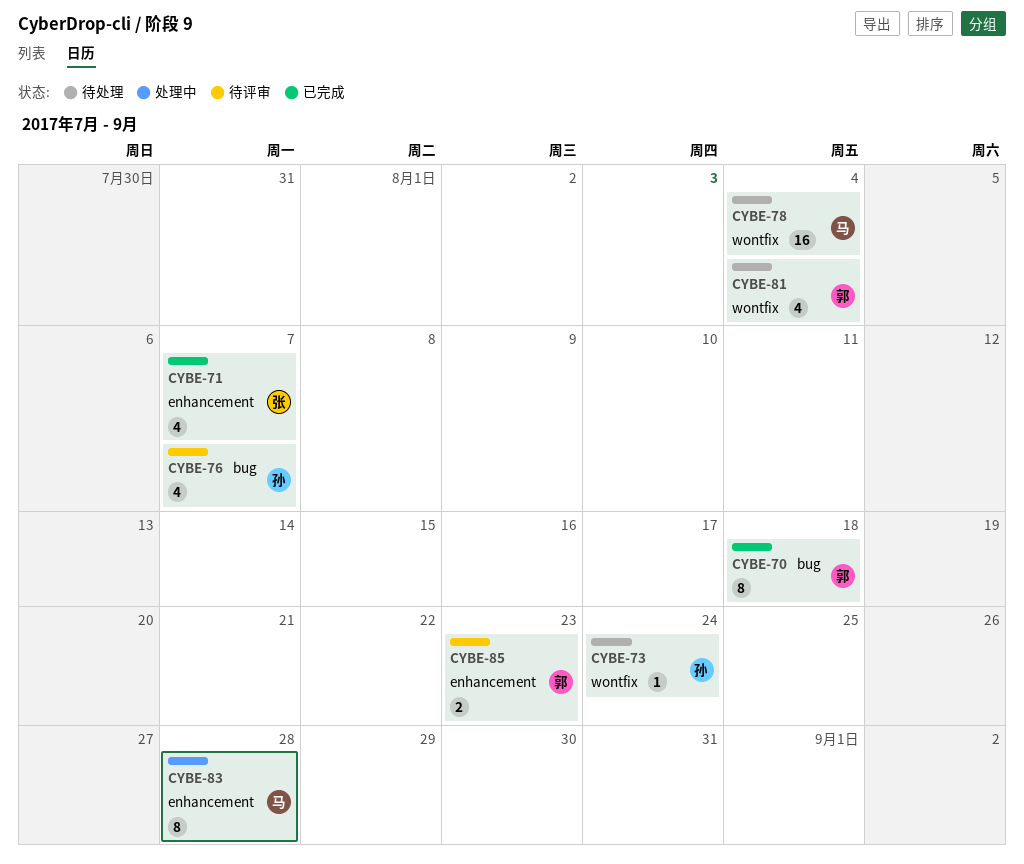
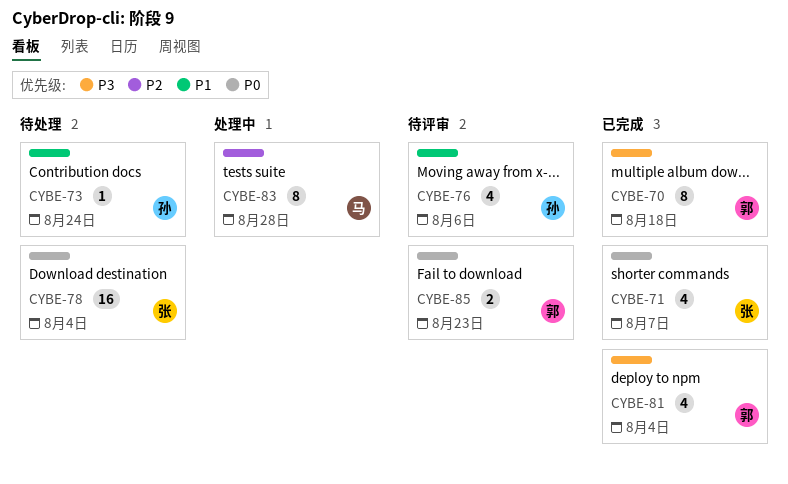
CYBE-76, due: Aug 7 -> Aug 6
CYBE-78, owner: 马 -> 张
CYBE-81, status: 待处理 -> 已完成

